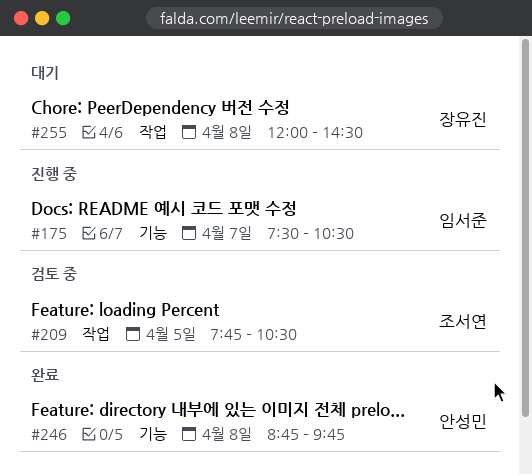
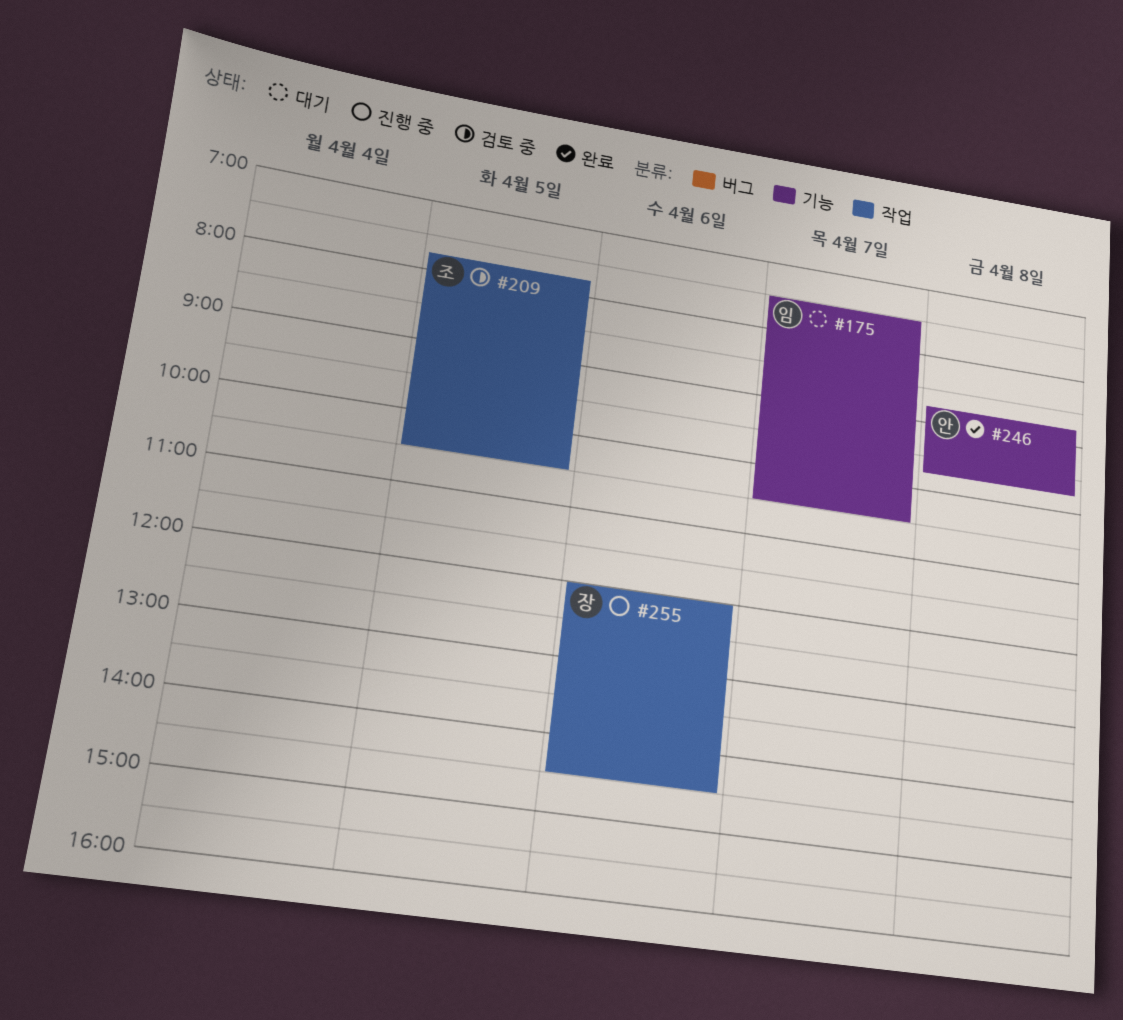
#175, status: 진행 중 -> 대기
#255, status: 대기 -> 진행 중
#255, day: Apr 8 -> Apr 6

